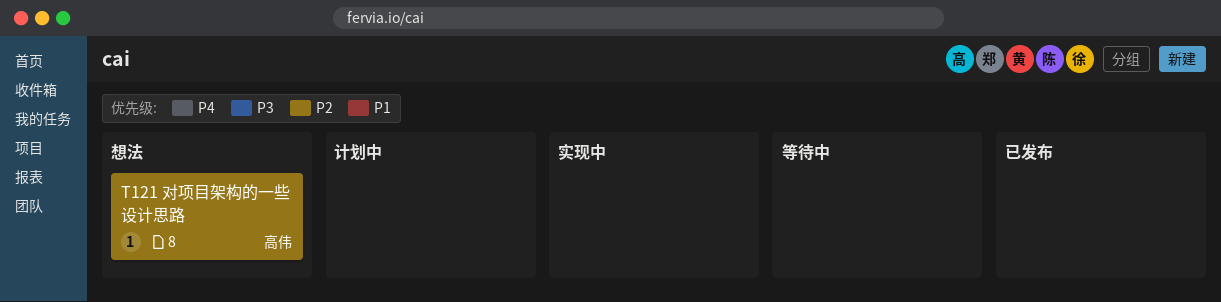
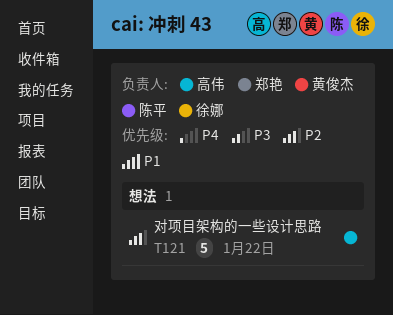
T121, estimate: 1 -> 5

